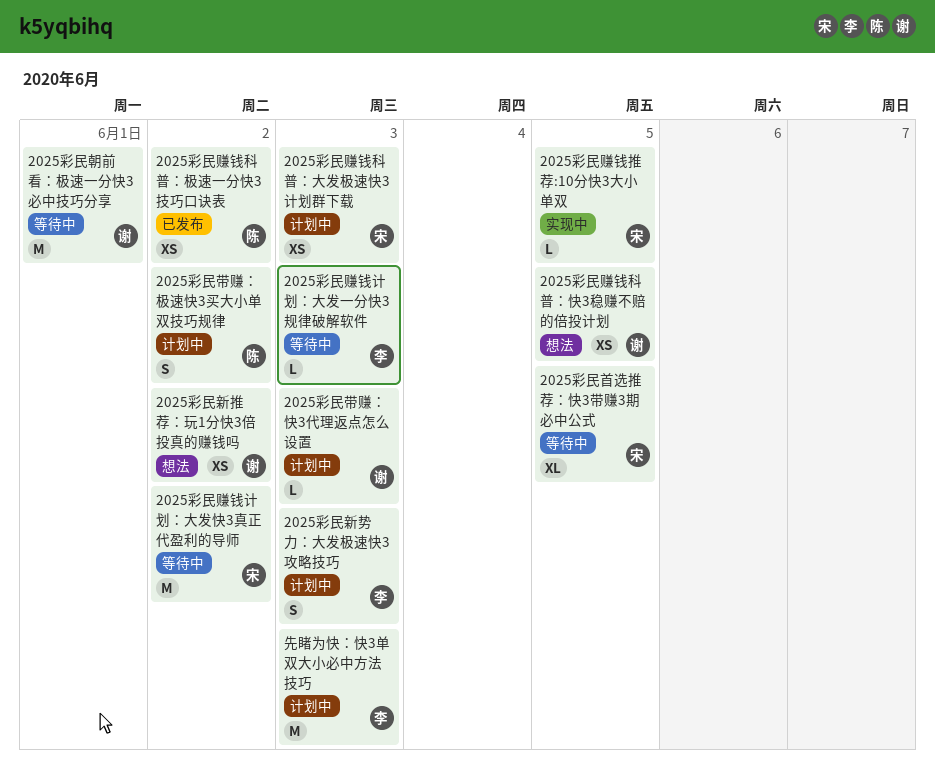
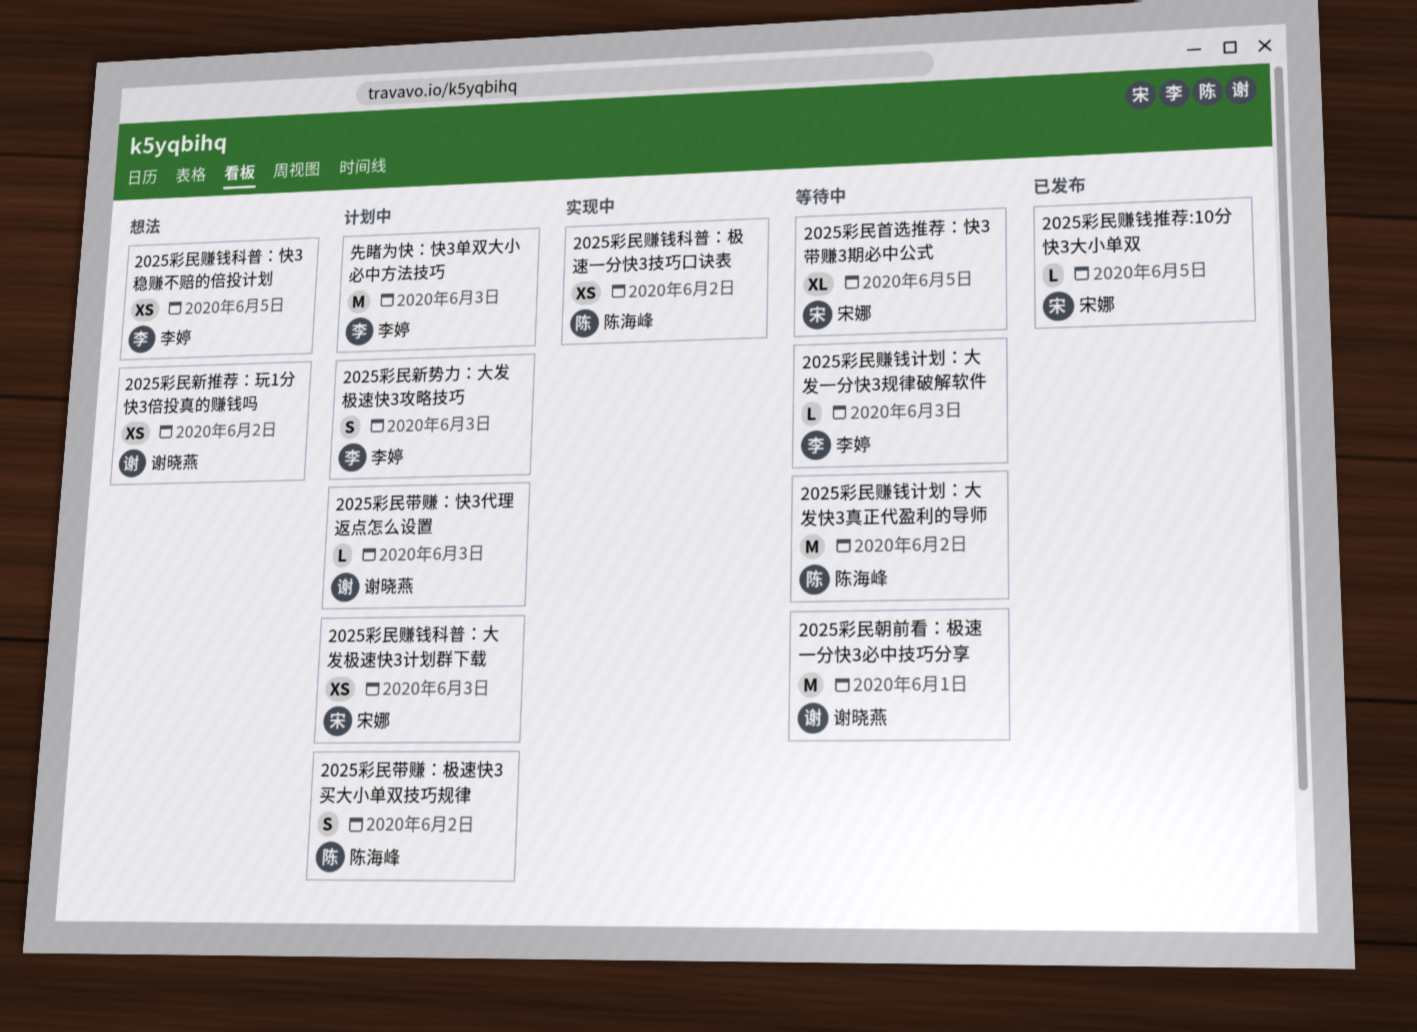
2025彩民赚钱推荐:10分快3大小单双, status: 实现中 -> 已发布
2025彩民赚钱科普：快3稳赚不赔的倍投计划, owner: 谢晓燕 -> 李婷
2025彩民赚钱科普：极速一分快3技巧口诀表, status: 已发布 -> 实现中
2025彩民赚钱计划：大发快3真正代盈利的导师, owner: 宋娜 -> 陈海峰

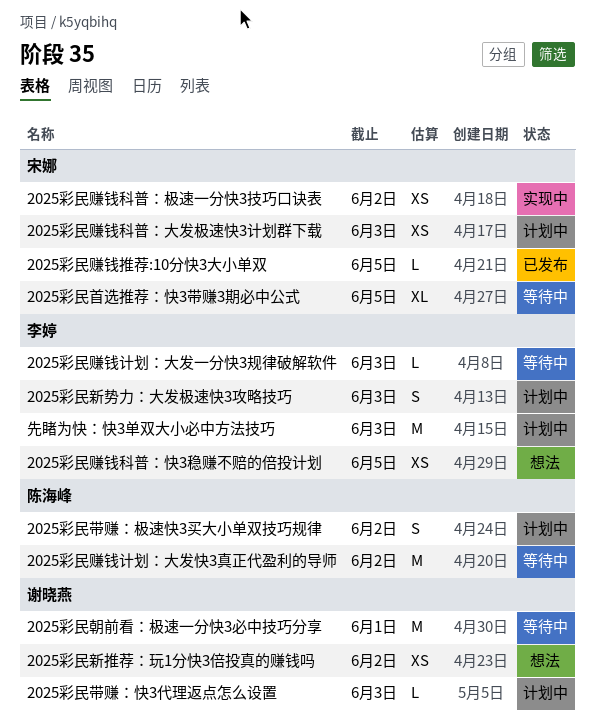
2025彩民赚钱科普：极速一分快3技巧口诀表, owner: 陈海峰 -> 宋娜

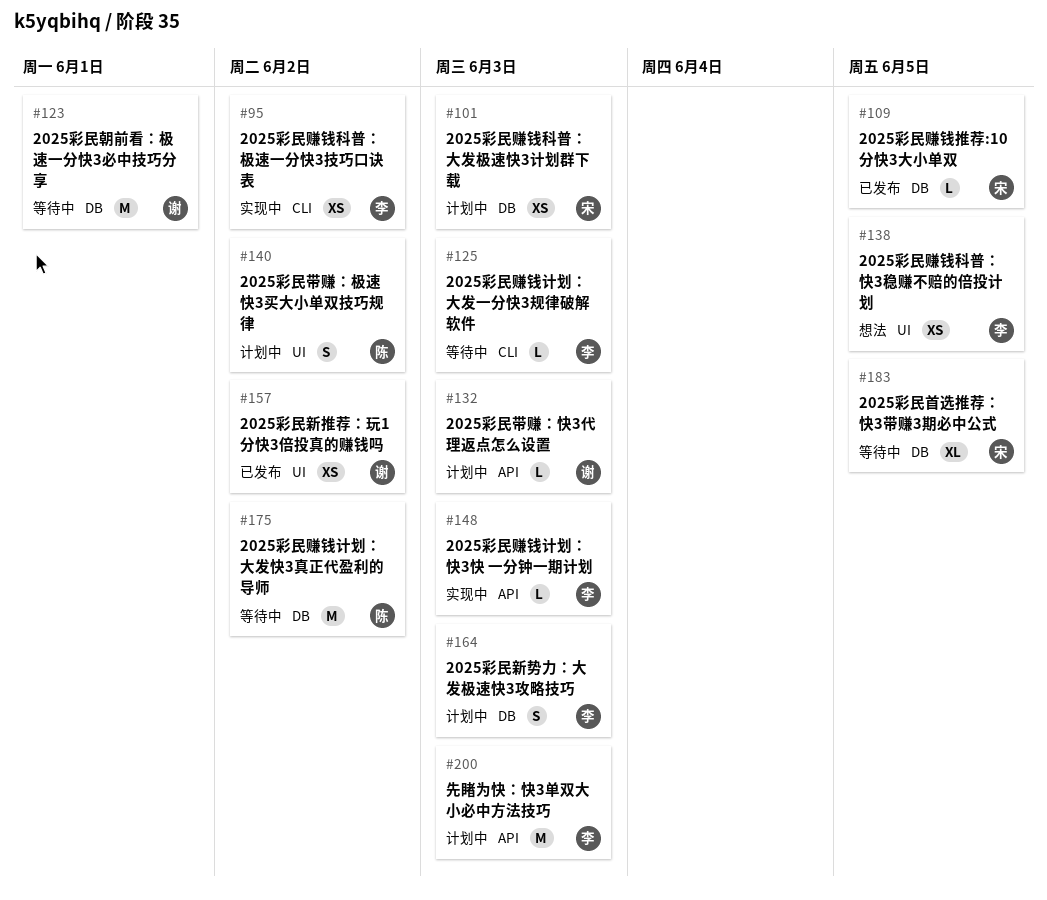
2025彩民新推荐：玩1分快3倍投真的赚钱吗, status: 想法 -> 已发布
2025彩民赚钱科普：极速一分快3技巧口诀表, owner: 宋娜 -> 李婷
2025彩民赚钱计划：快3快 一分钟一期计划: none -> present

